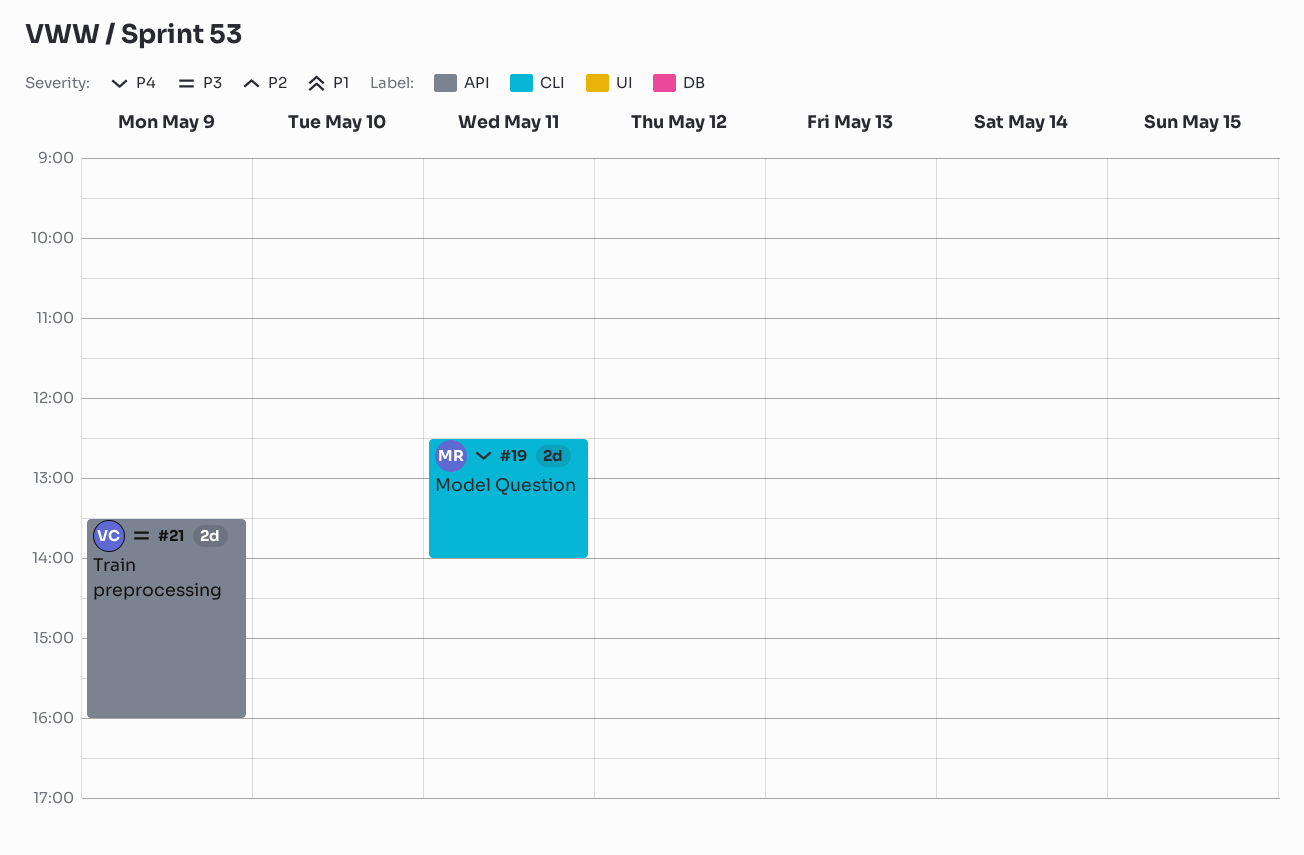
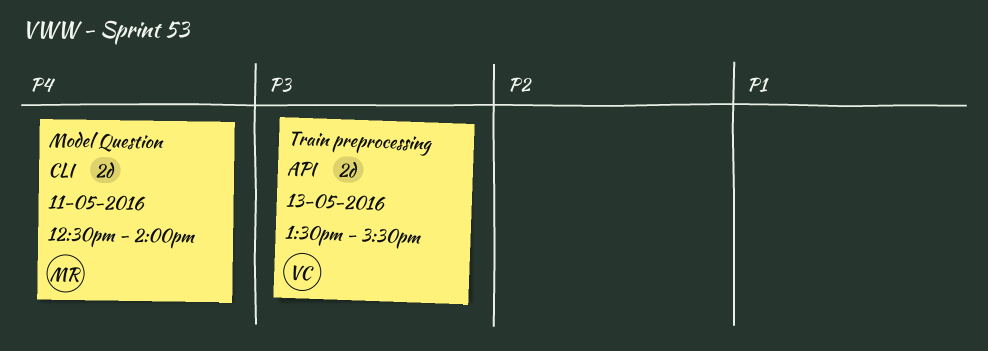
Train preprocessing, day: May 9 -> May 13
Train preprocessing, ends: 16:00 -> 15:30

